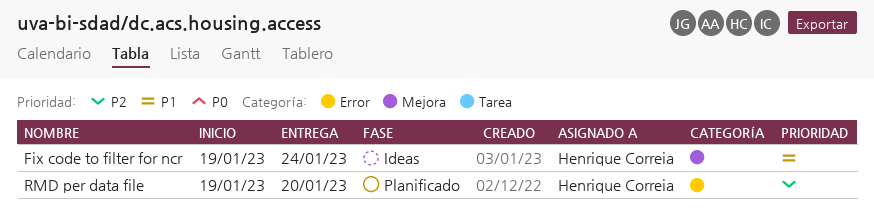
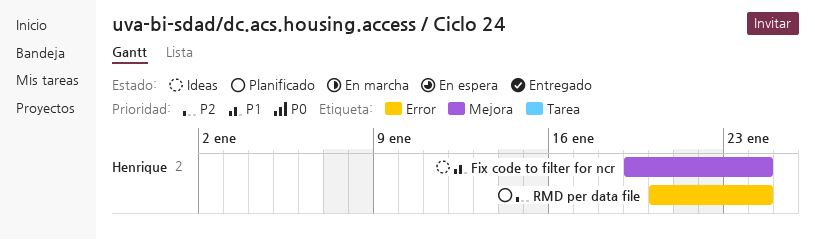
RMD per data file, start: Jan 19 -> Jan 20
RMD per data file, due: Jan 20 -> Jan 24

